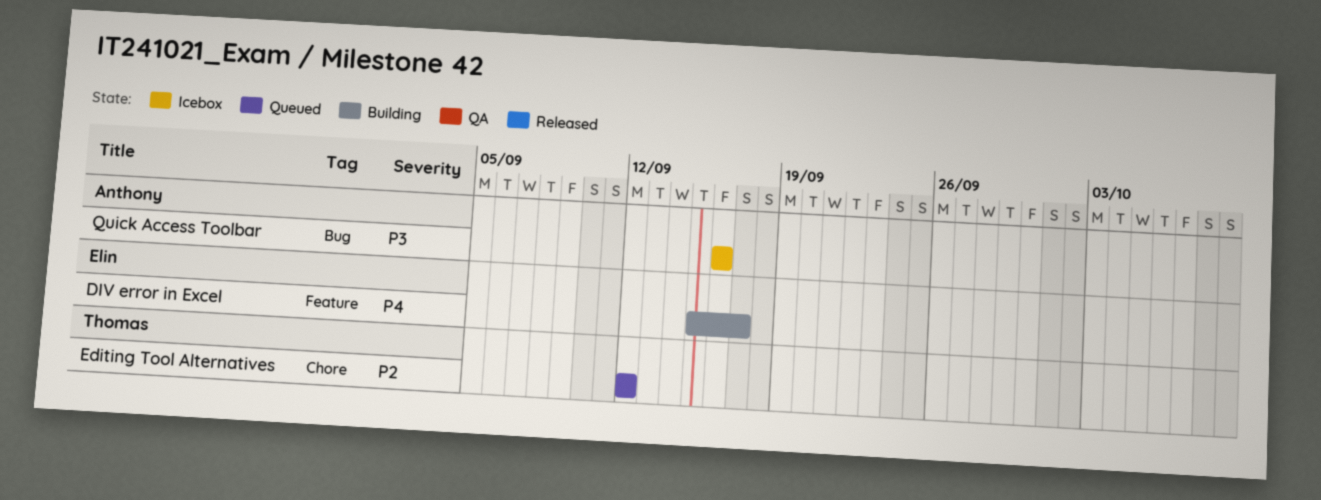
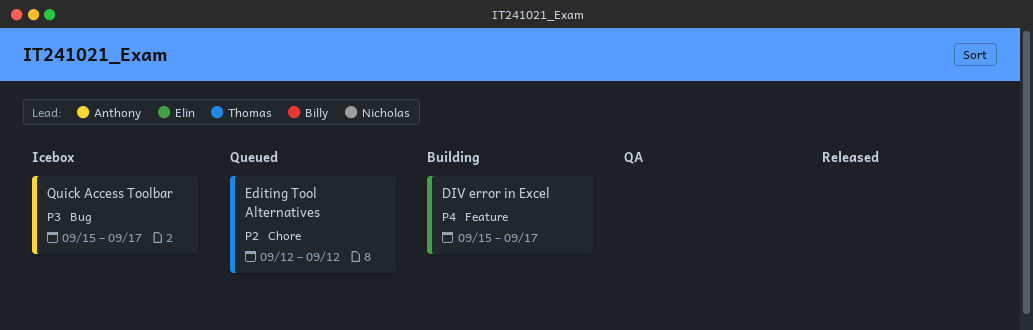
Quick Access Toolbar, start: Sep 16 -> Sep 15
Quick Access Toolbar, due: Sep 16 -> Sep 17

